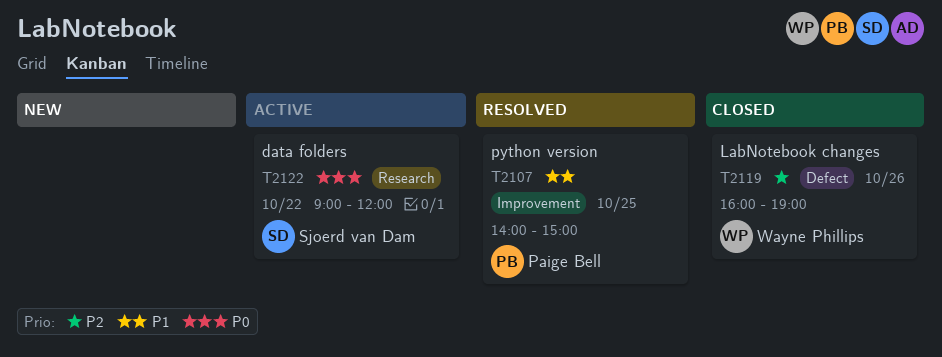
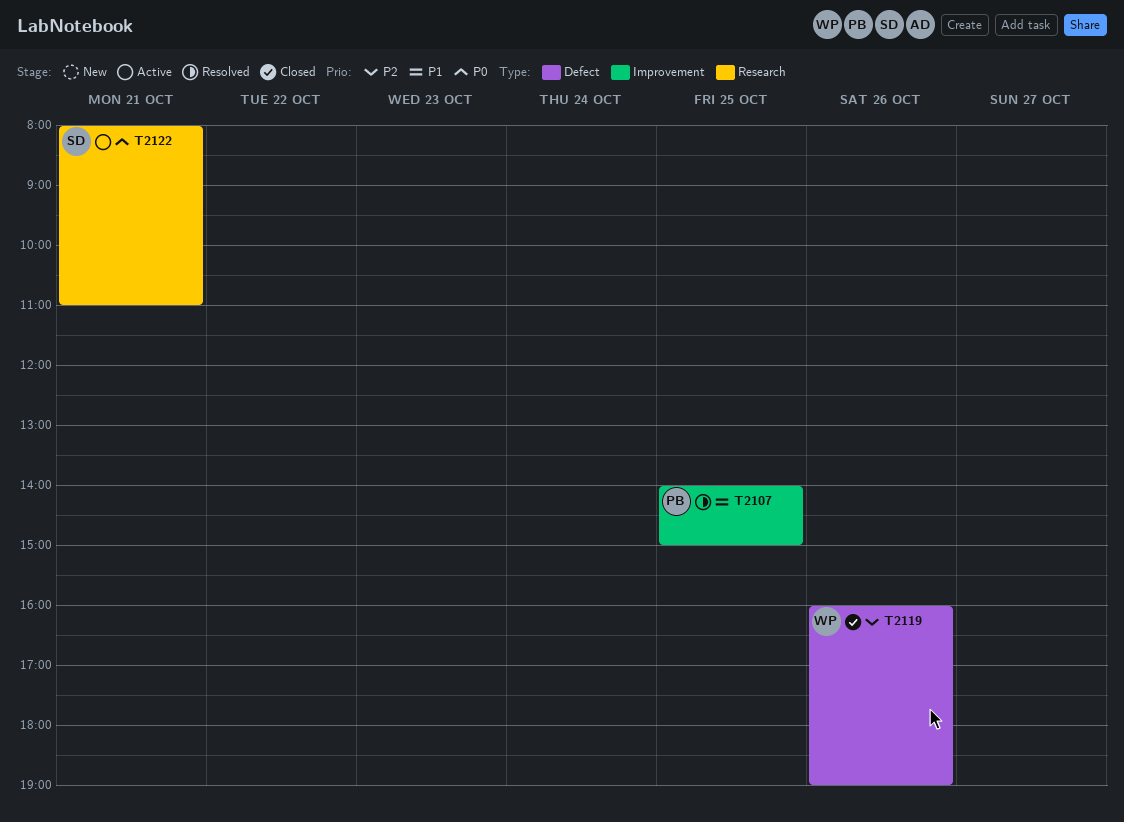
T2122, day: Oct 22 -> Oct 21
T2122, begins: 09:00 -> 08:00
T2122, ends: 12:00 -> 11:00

